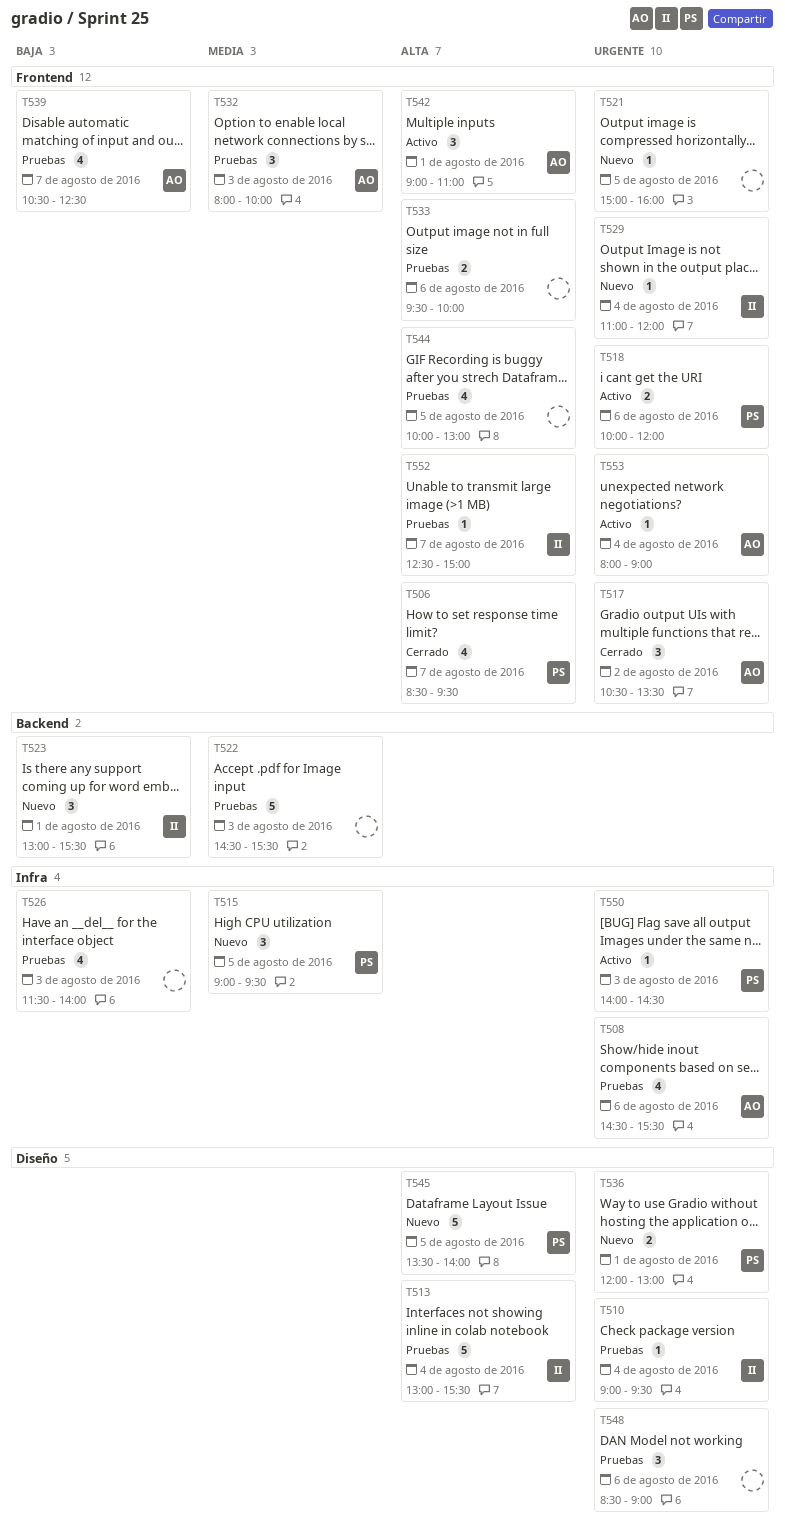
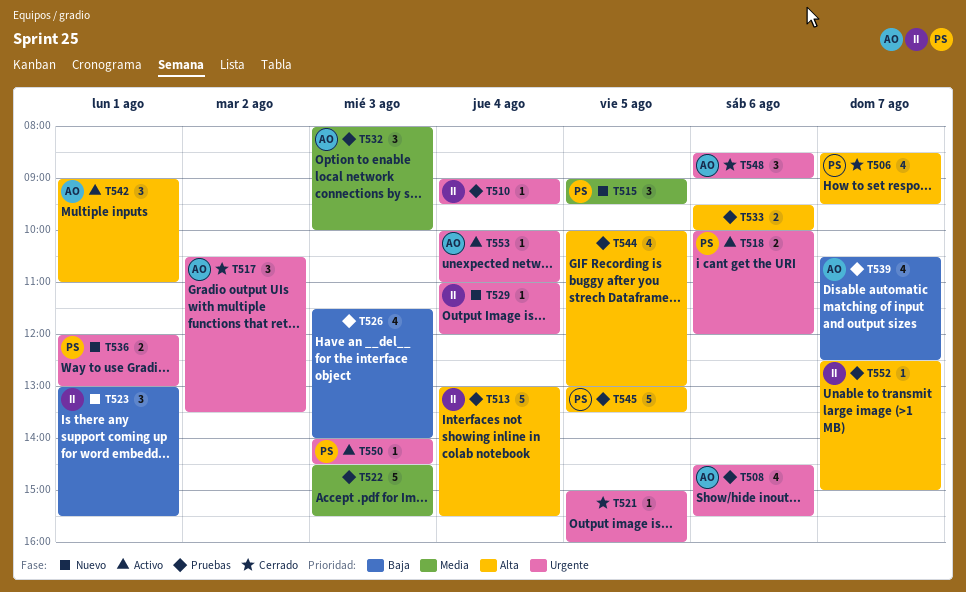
T521, status: Nuevo -> Cerrado
T545, status: Nuevo -> Pruebas
T545, begins: 13:30 -> 13:00
T545, ends: 14:00 -> 13:30
T548, status: Pruebas -> Cerrado
T548, owner: none -> AO
T553, begins: 08:00 -> 10:00
T553, ends: 09:00 -> 11:00

